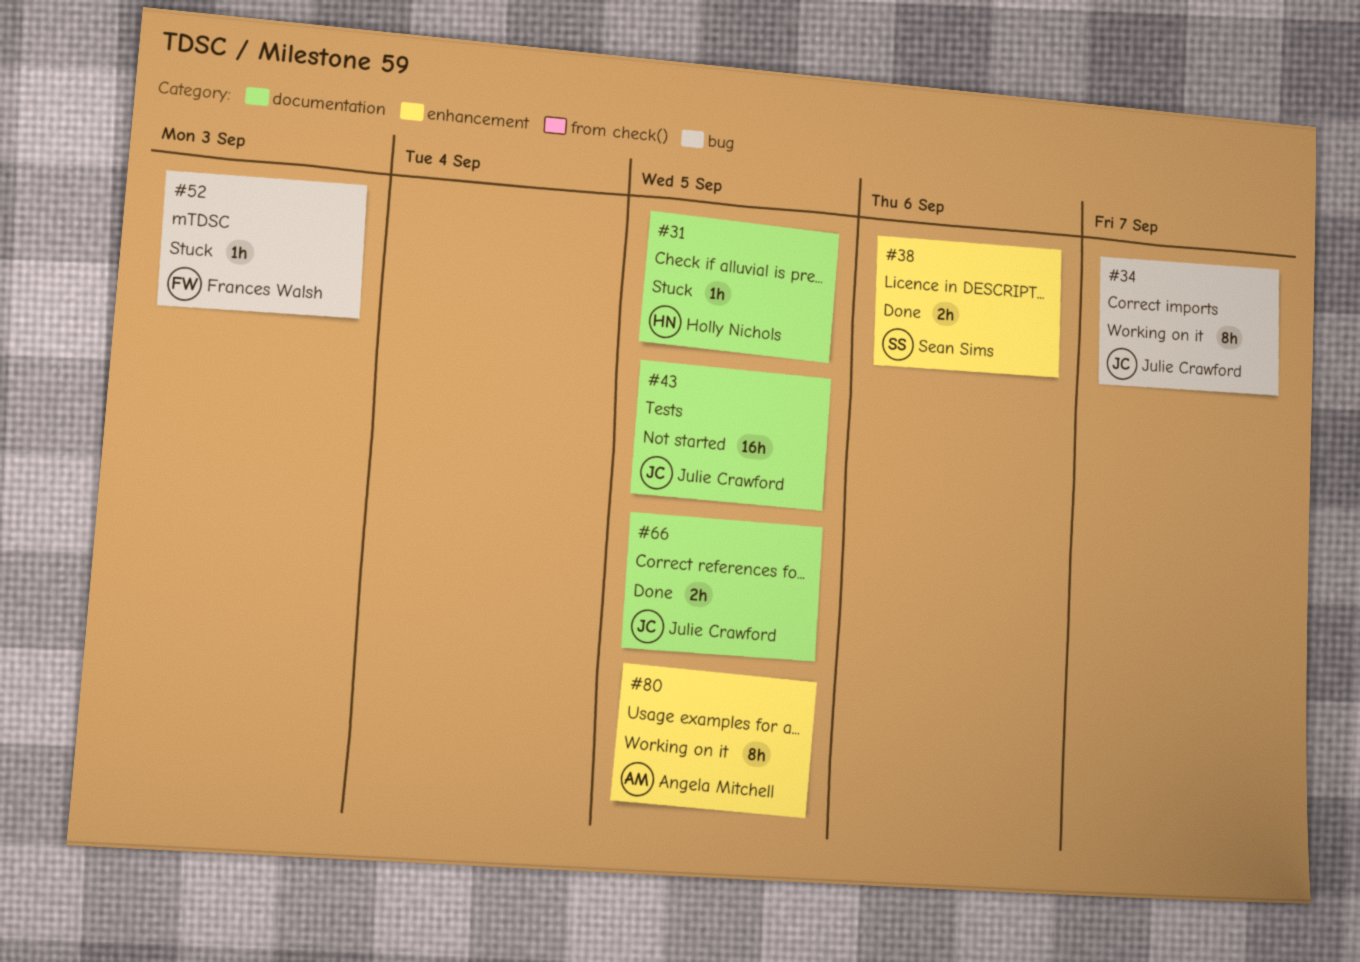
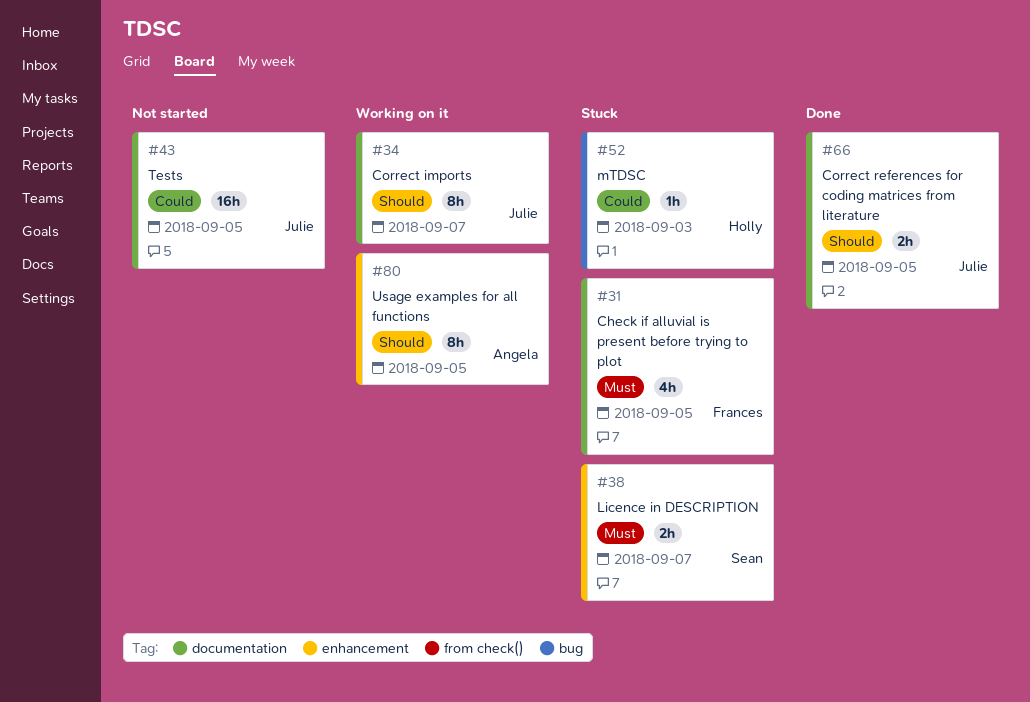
#31, owner: Holly Nichols -> Frances Walsh
#31, estimate: 1h -> 4h
#34, label: bug -> documentation
#38, status: Done -> Stuck
#38, due: Sep 6 -> Sep 7
#52, owner: Frances Walsh -> Holly Nichols

